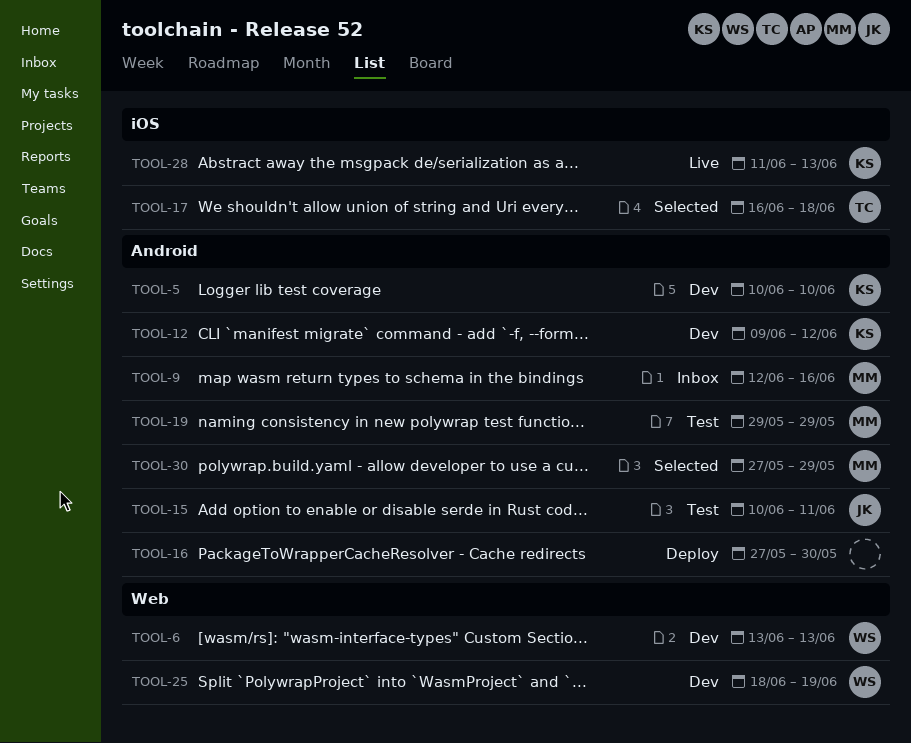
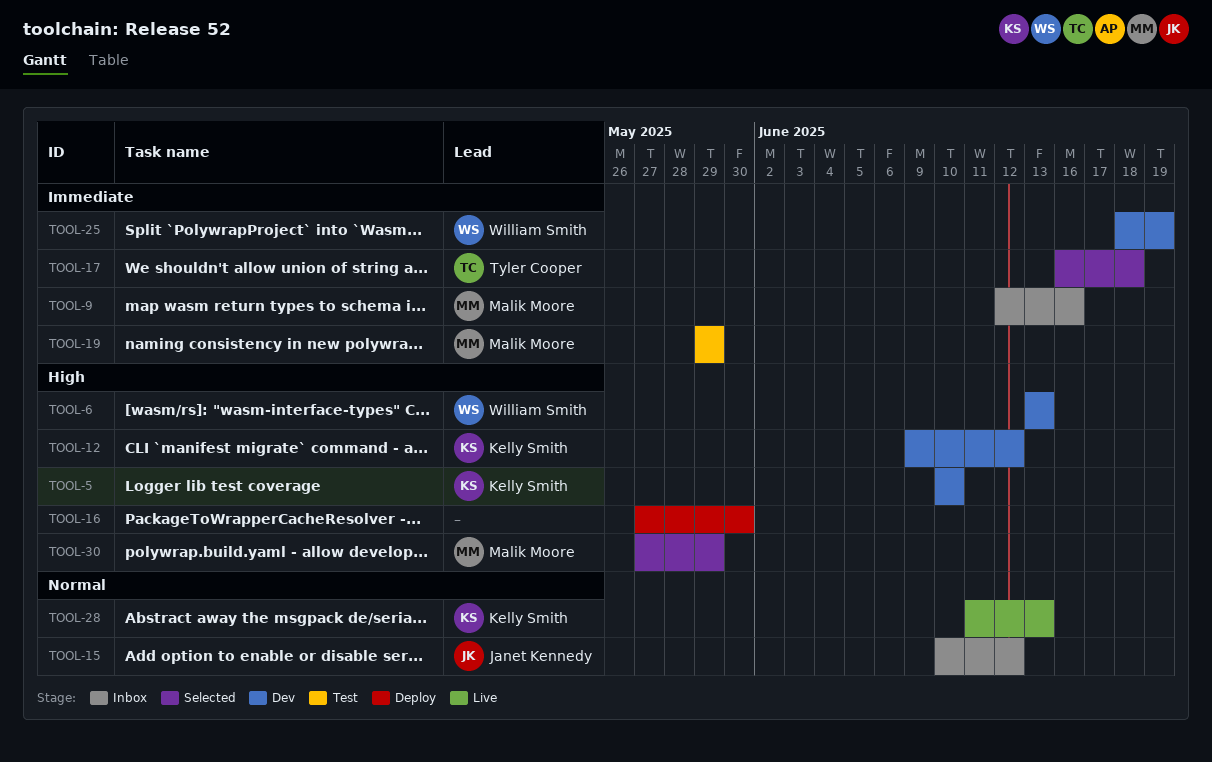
TOOL-15, status: Test -> Inbox
TOOL-15, due: Jun 11 -> Jun 12

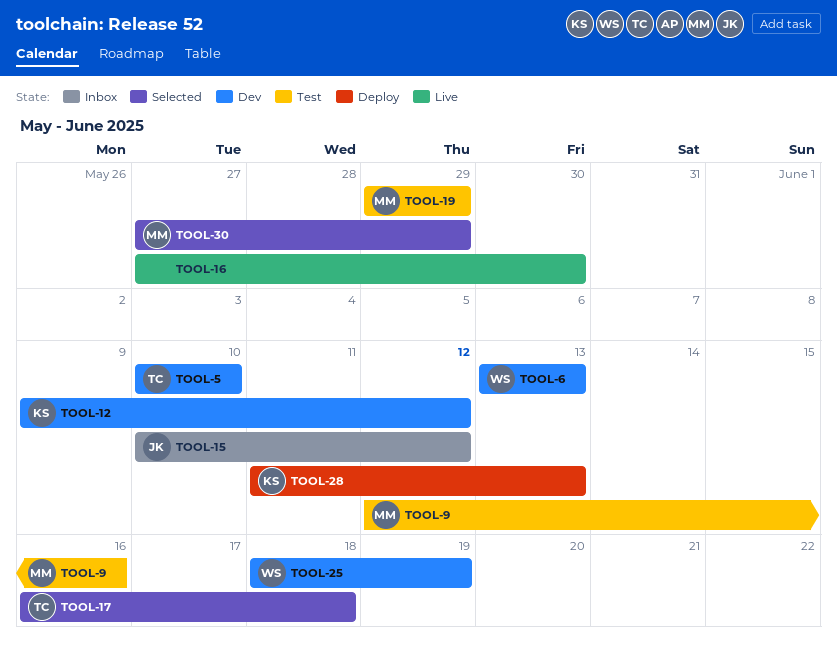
TOOL-5, owner: Kelly Smith -> Tyler Cooper
TOOL-9, status: Inbox -> Test
TOOL-16, status: Deploy -> Live
TOOL-28, status: Live -> Deploy

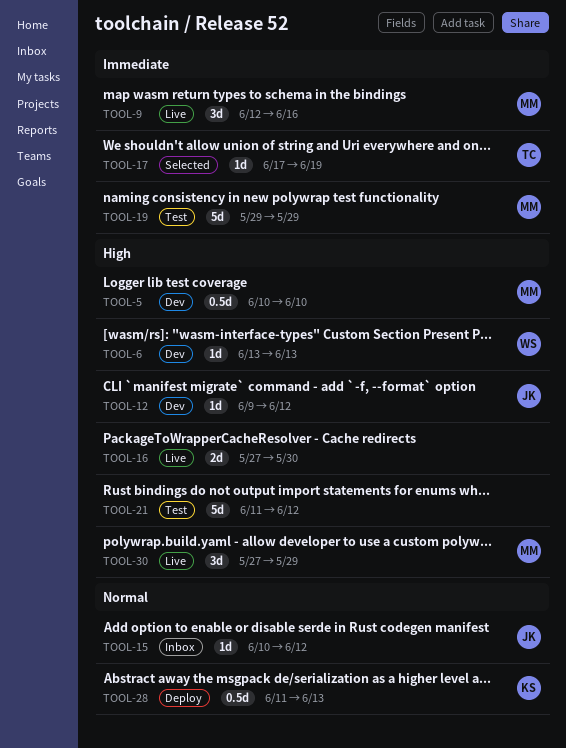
TOOL-5, owner: TC -> MM
TOOL-9, status: Test -> Live
TOOL-12, owner: KS -> JK
TOOL-17, start: Jun 16 -> Jun 17
TOOL-17, due: Jun 18 -> Jun 19
TOOL-21: none -> present
TOOL-25: present -> none
TOOL-30, status: Selected -> Live

